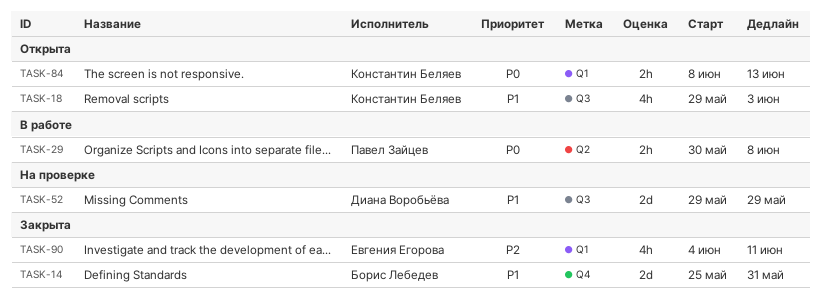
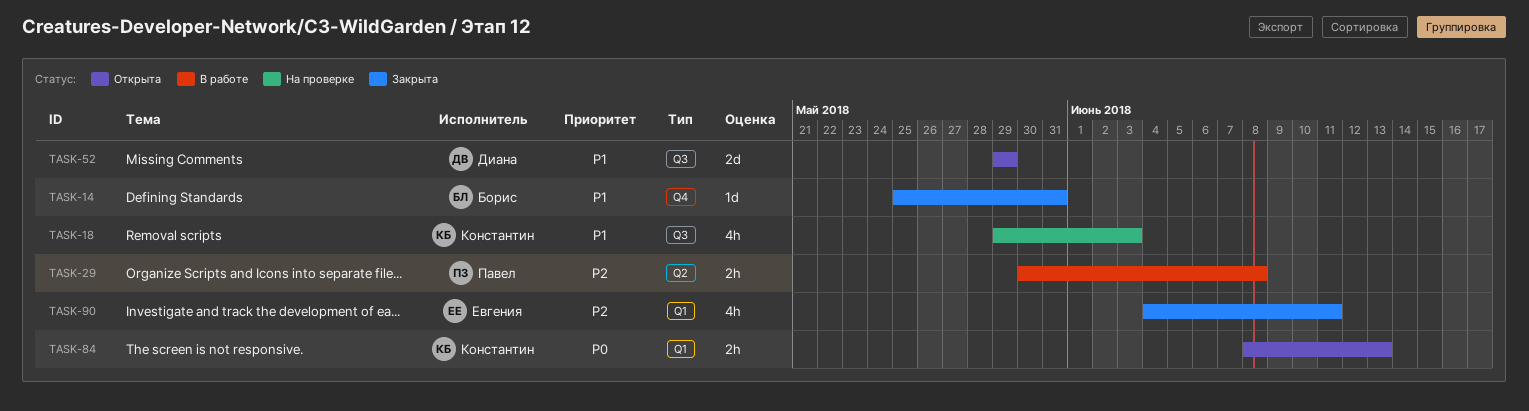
TASK-14, estimate: 2d -> 1d
TASK-18, status: Открыта -> На проверке
TASK-29, priority: P0 -> P2
TASK-52, status: На проверке -> Открыта

